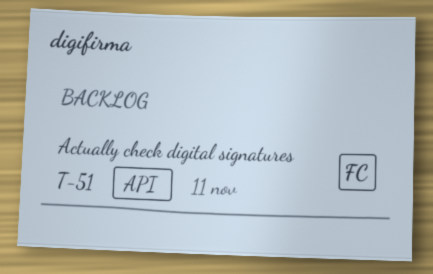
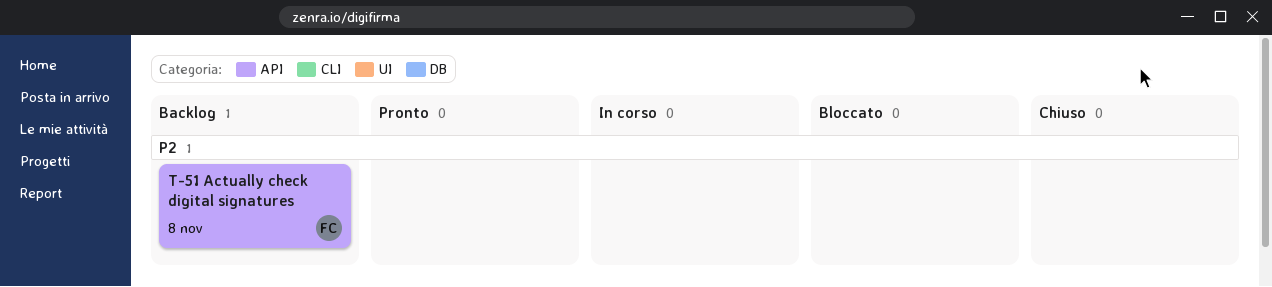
T-51, due: Nov 11 -> Nov 8

